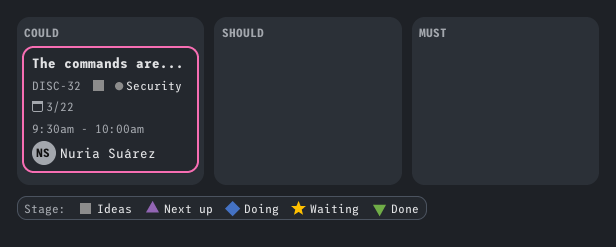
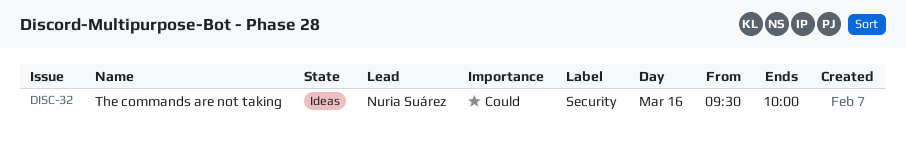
DISC-32, day: Mar 22 -> Mar 16

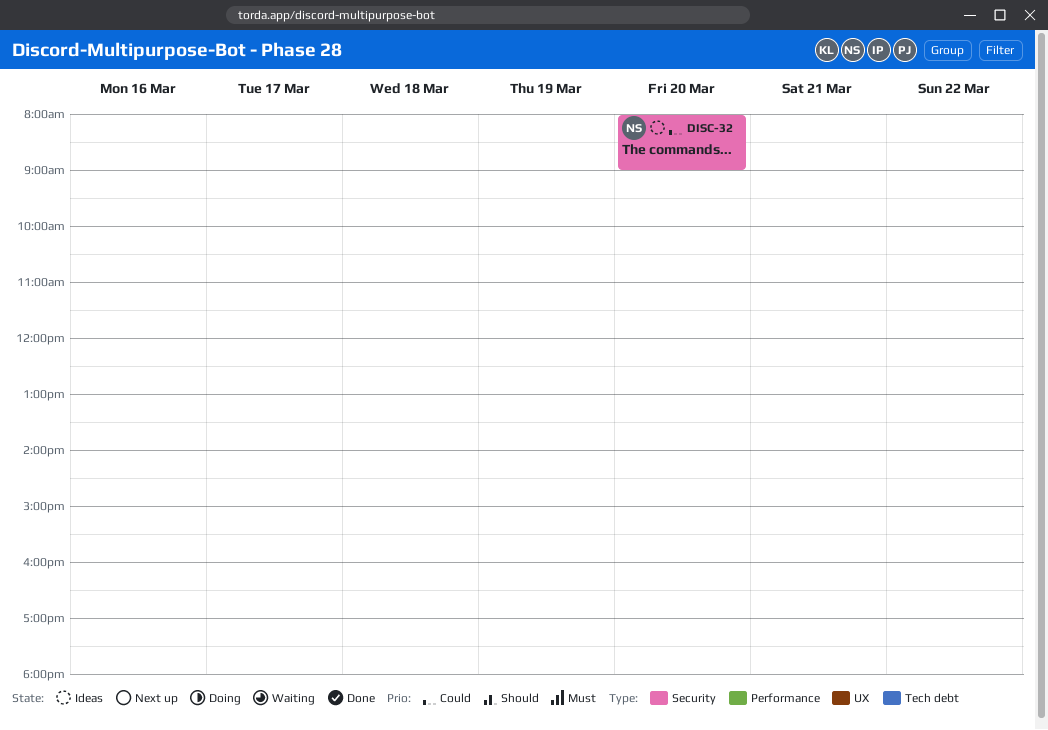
DISC-32, day: Mar 16 -> Mar 20
DISC-32, begins: 09:30 -> 08:00
DISC-32, ends: 10:00 -> 09:00

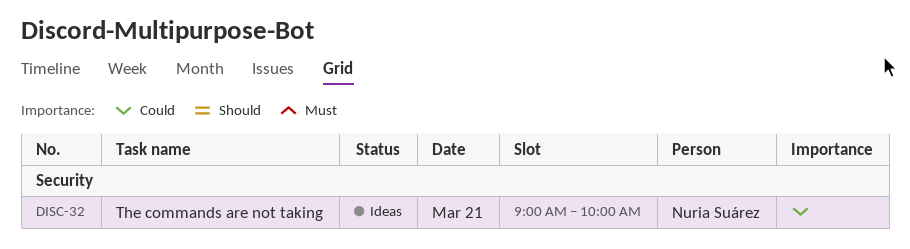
DISC-32, day: Mar 20 -> Mar 21
DISC-32, begins: 08:00 -> 09:00
DISC-32, ends: 09:00 -> 10:00

